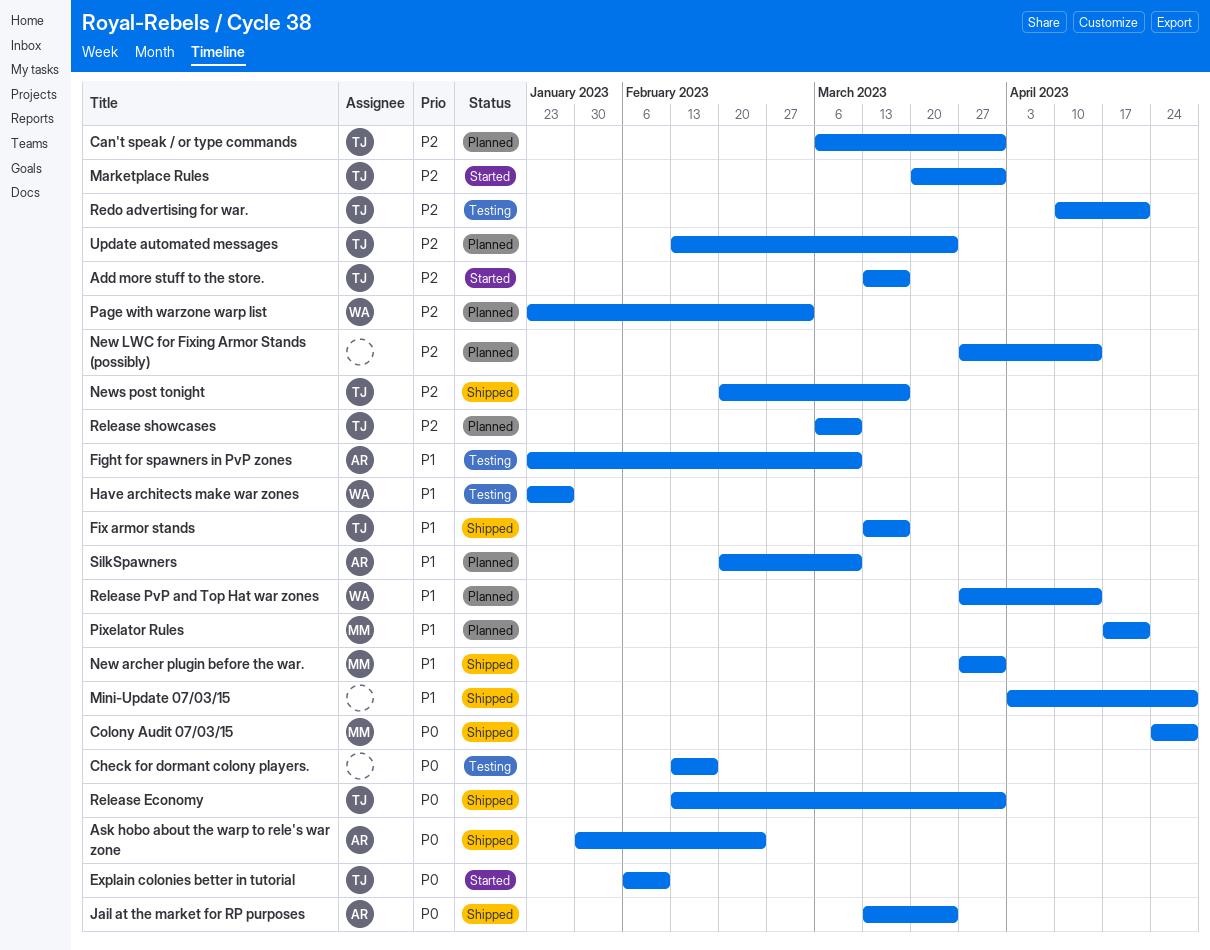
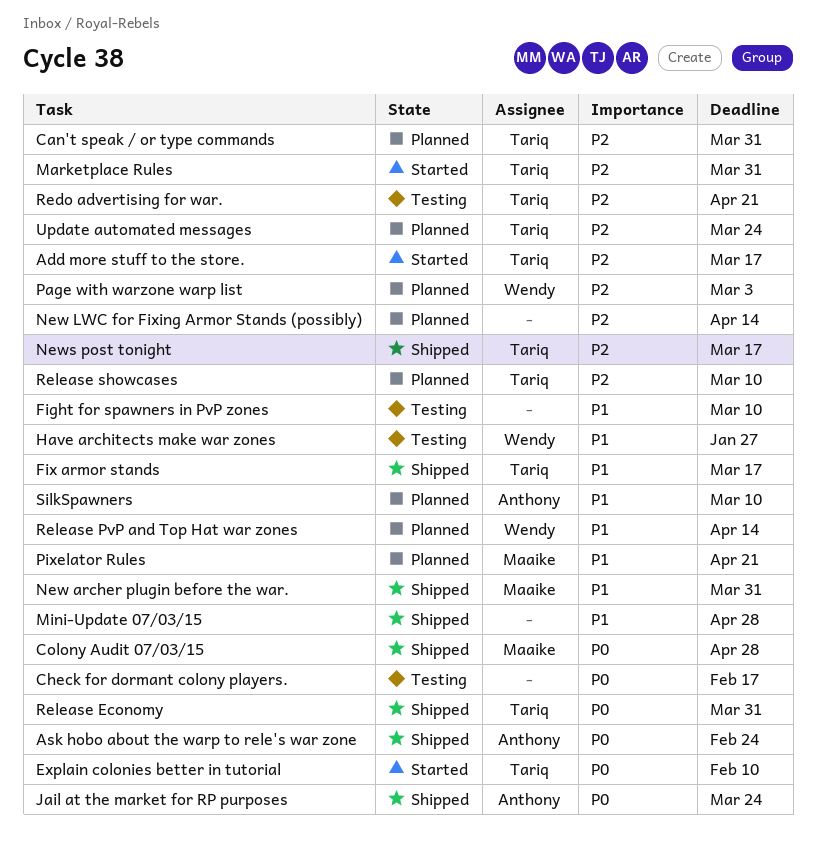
Fight for spawners in PvP zones, owner: Anthony -> none

